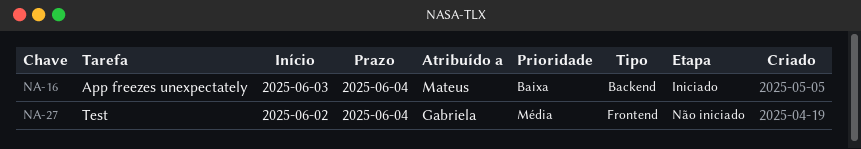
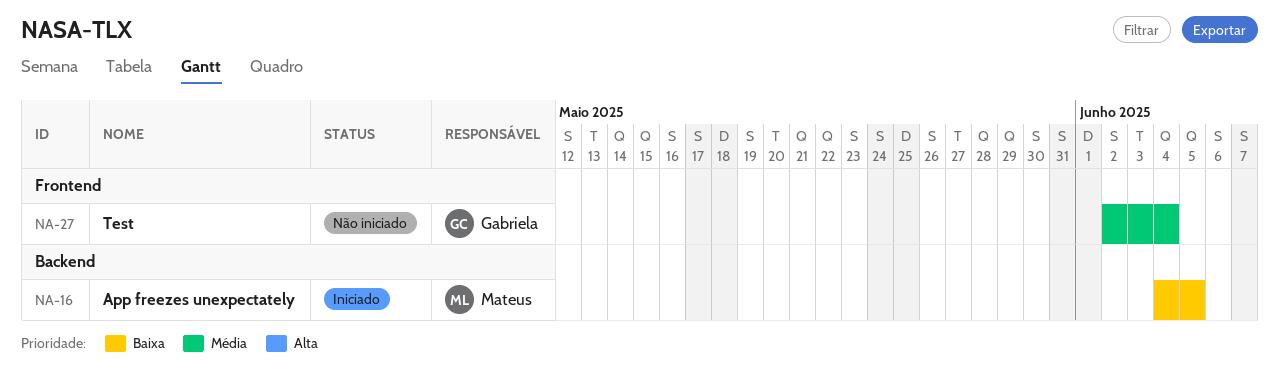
NA-16, start: Jun 3 -> Jun 4
NA-16, due: Jun 4 -> Jun 5

